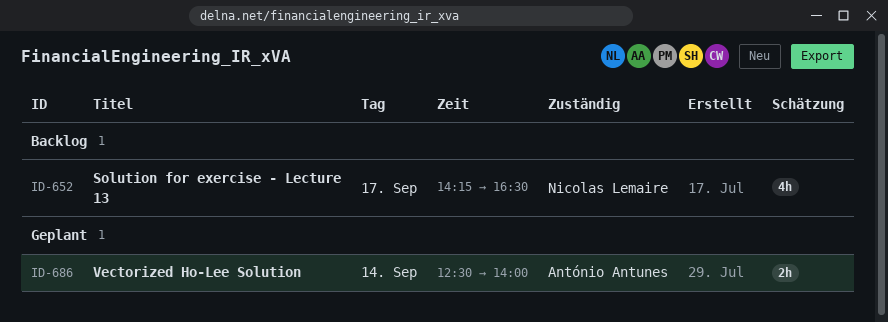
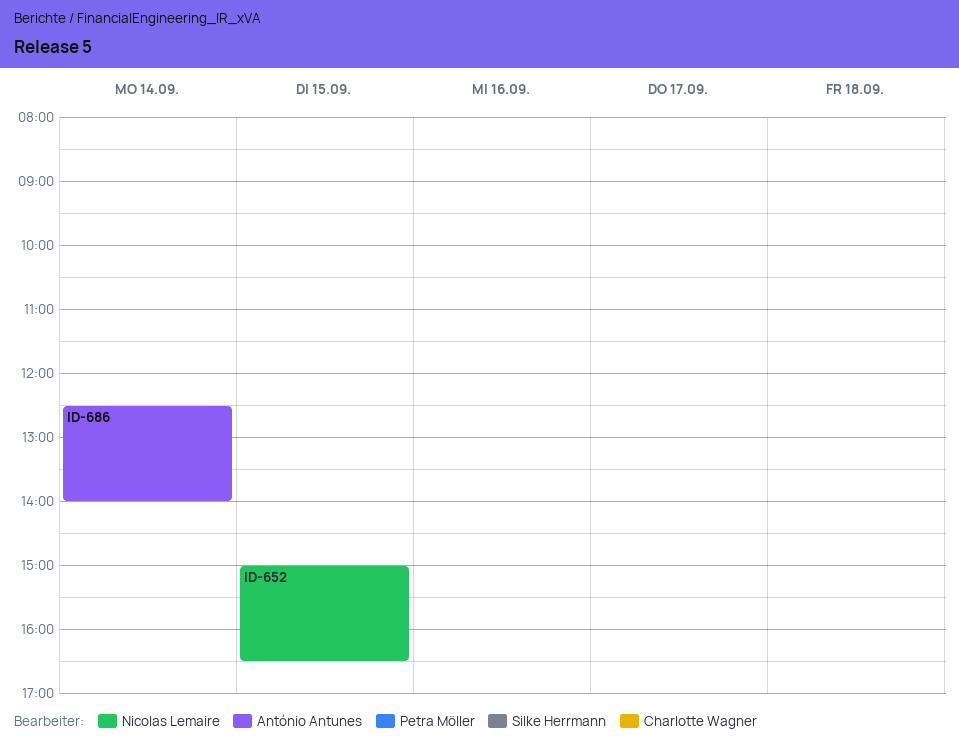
ID-652, day: Sep 17 -> Sep 15
ID-652, begins: 14:15 -> 15:00

